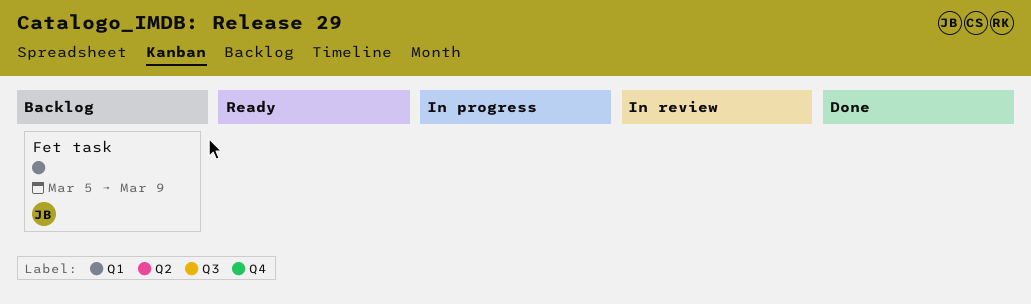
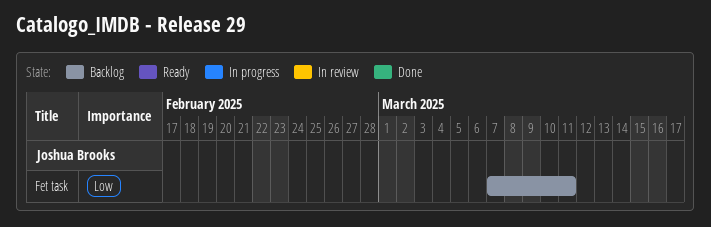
Fet task, start: Mar 5 -> Mar 7
Fet task, due: Mar 9 -> Mar 11

